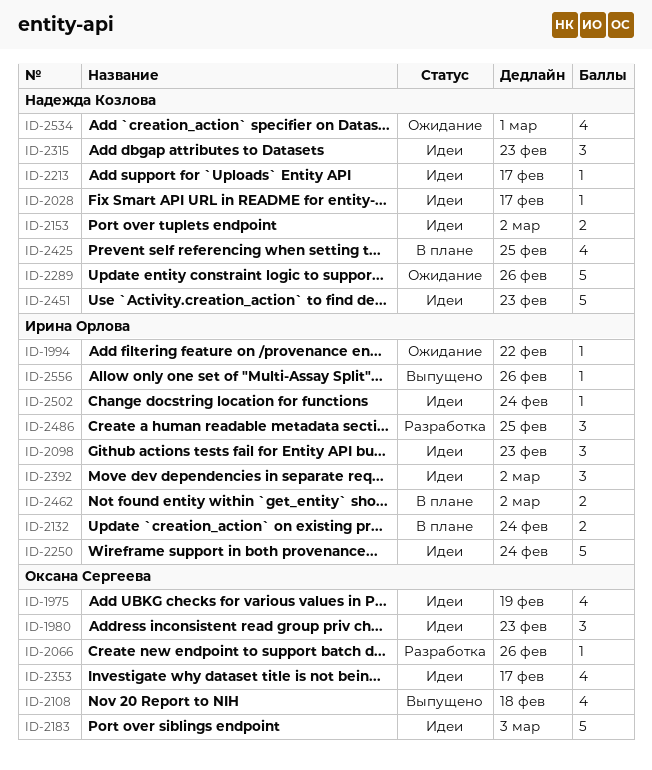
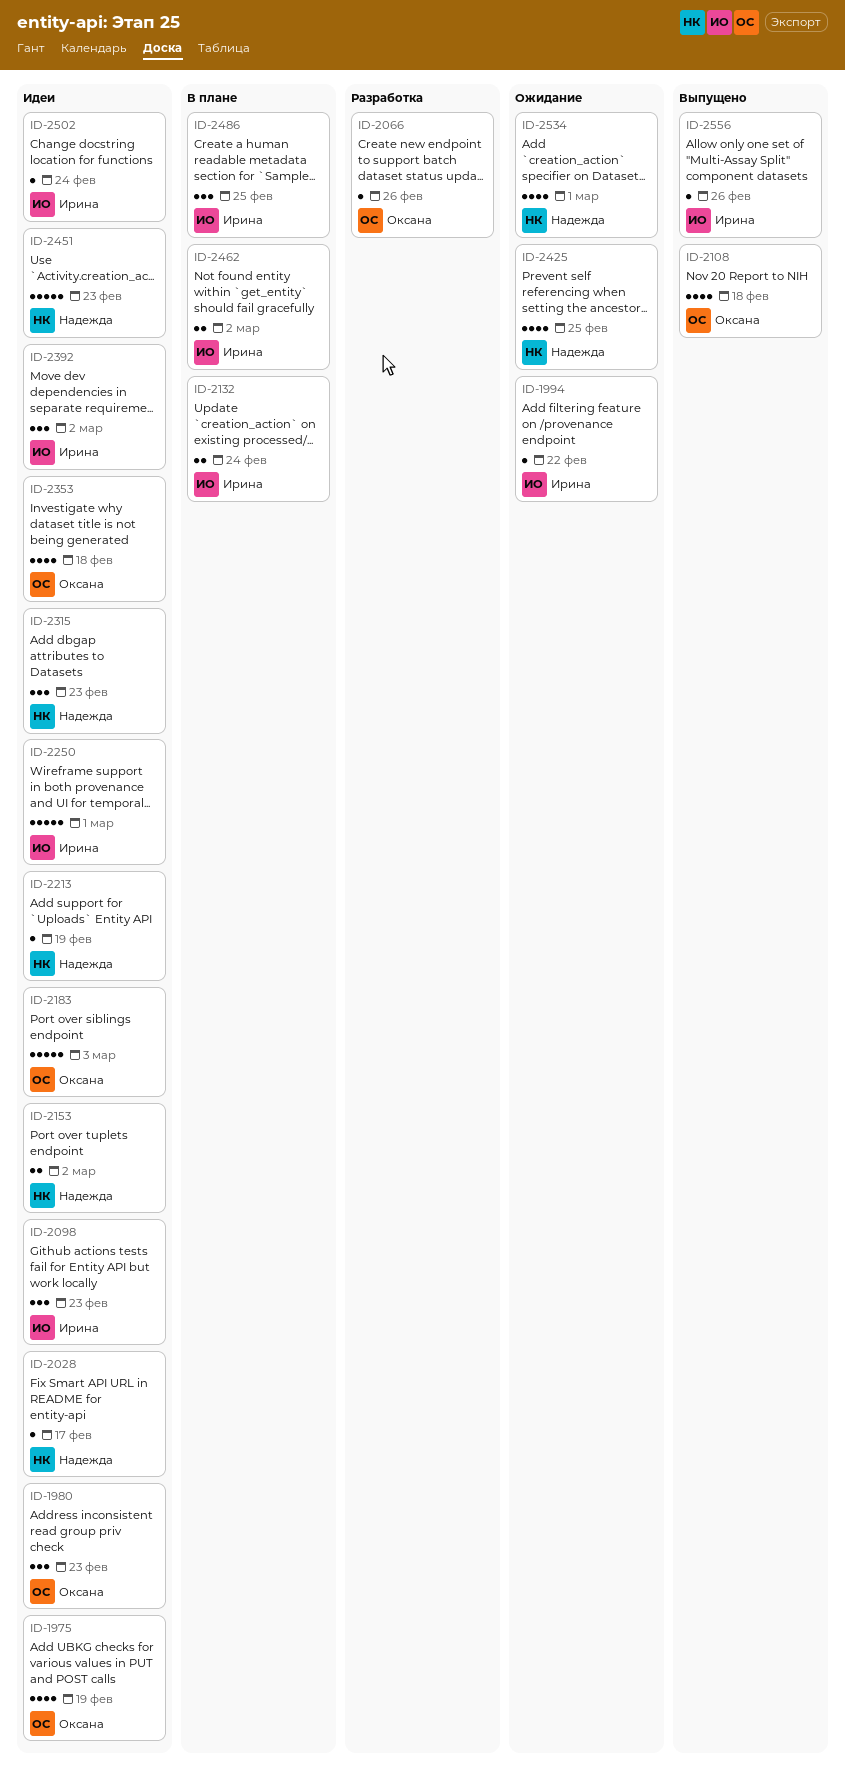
ID-2213, due: Feb 17 -> Feb 19
ID-2250, due: Feb 24 -> Mar 1
ID-2289: present -> none
ID-2353, due: Feb 17 -> Feb 18
ID-2425, status: В плане -> Ожидание
ID-2486, status: Разработка -> В плане

